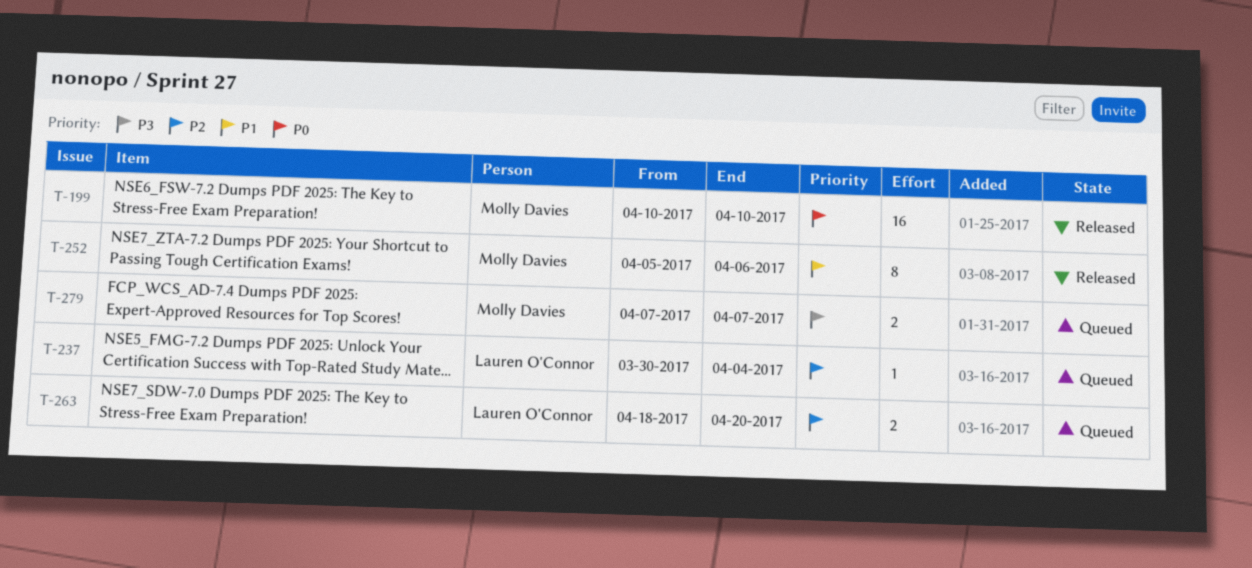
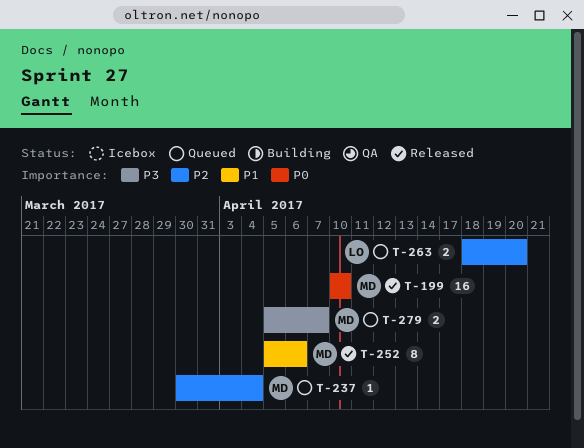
T-237, owner: Lauren O'Connor -> Molly Davies
T-279, start: Apr 7 -> Apr 5

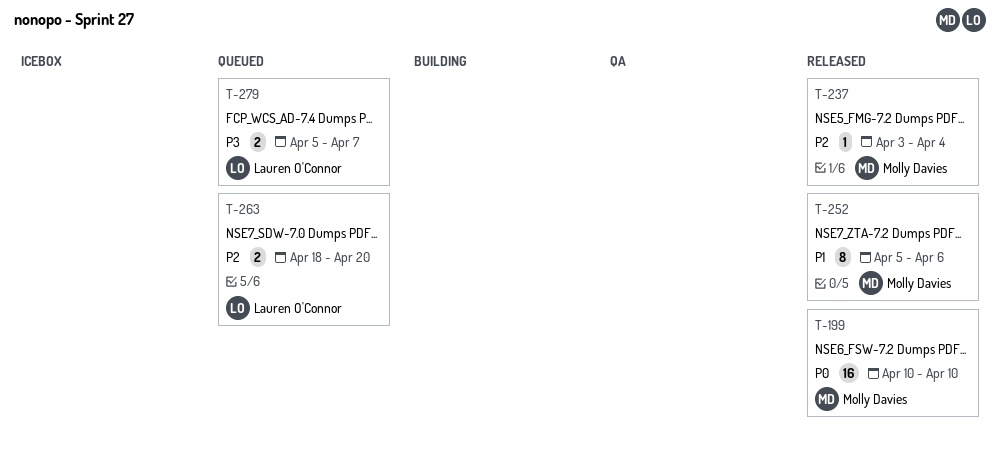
T-237, status: Queued -> Released
T-237, start: Mar 30 -> Apr 3
T-279, owner: Molly Davies -> Lauren O'Connor

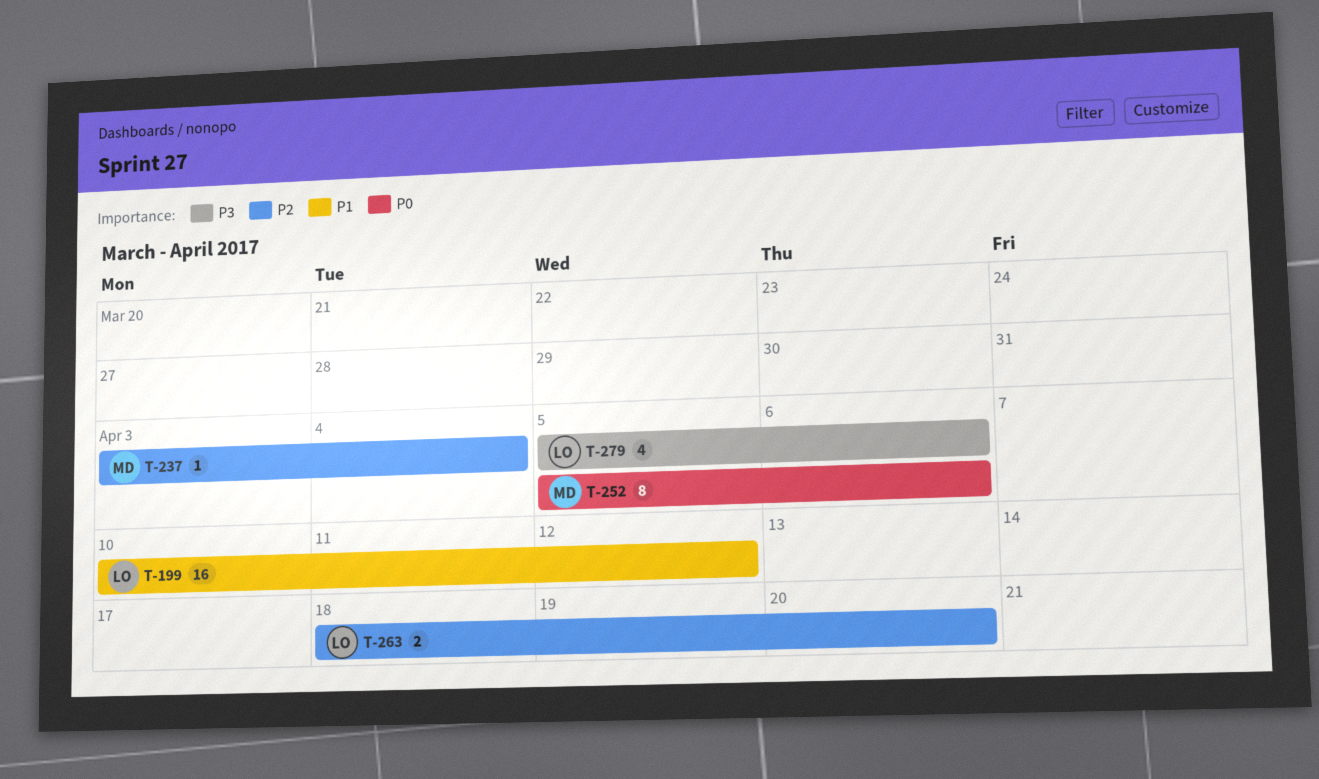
T-199, owner: Molly Davies -> Lauren O'Connor
T-199, priority: P0 -> P1
T-199, due: Apr 10 -> Apr 12
T-252, priority: P1 -> P0
T-279, estimate: 2 -> 4
T-279, due: Apr 7 -> Apr 6

